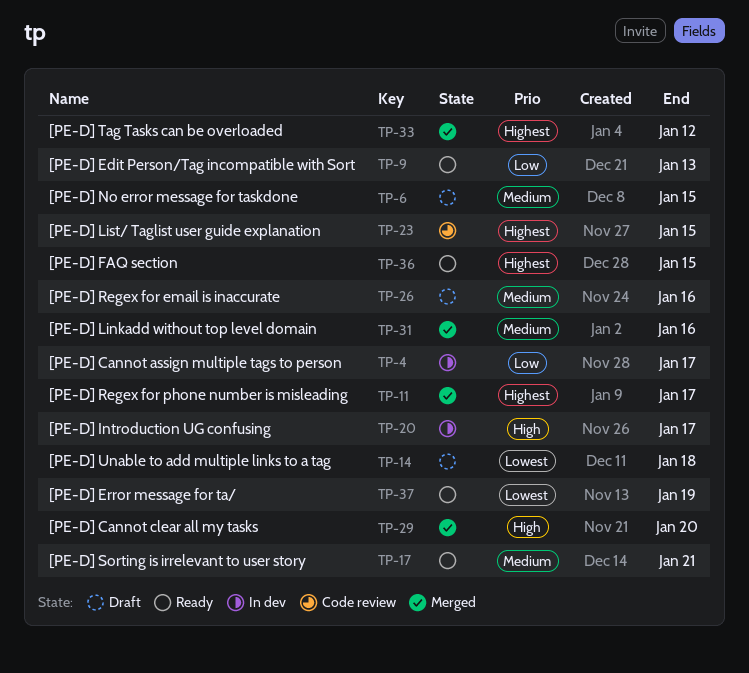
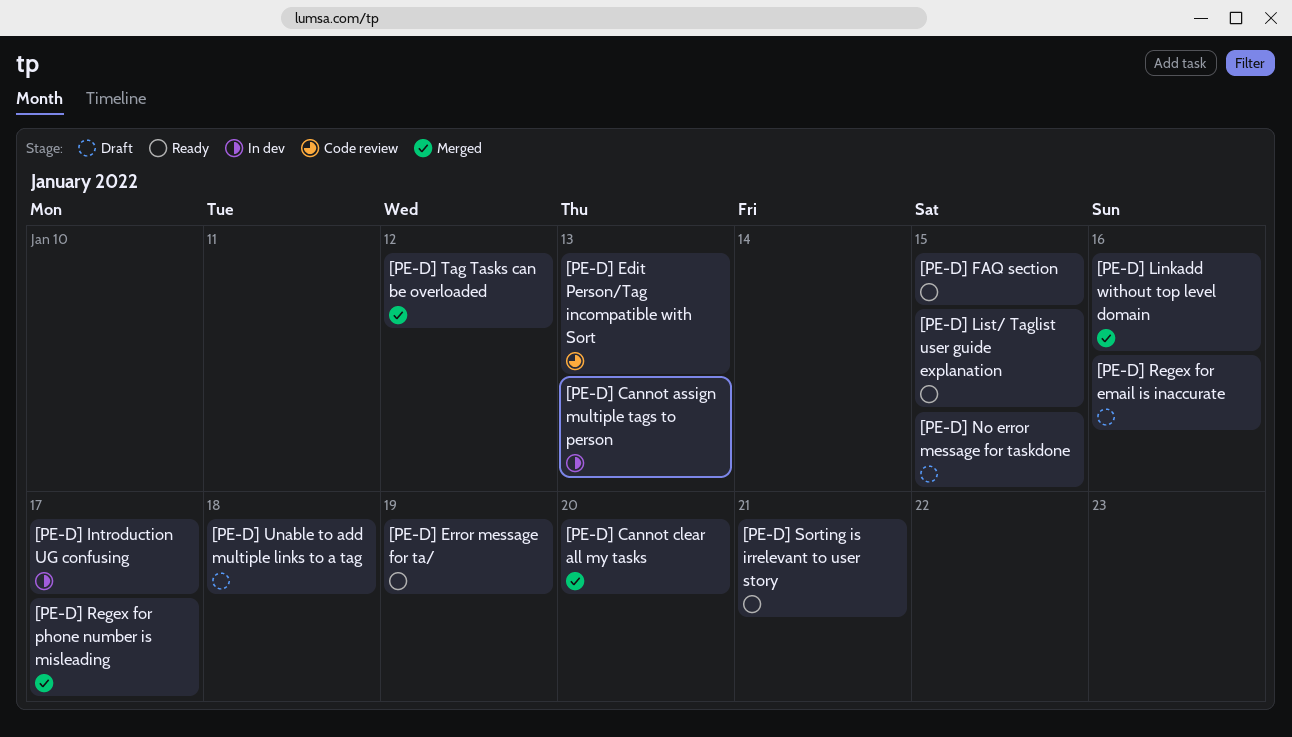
[PE-D] Cannot assign multiple tags to person, due: Jan 17 -> Jan 13
[PE-D] Edit Person/Tag incompatible with Sort, status: Ready -> Code review
[PE-D] List/ Taglist user guide explanation, status: Code review -> Ready

